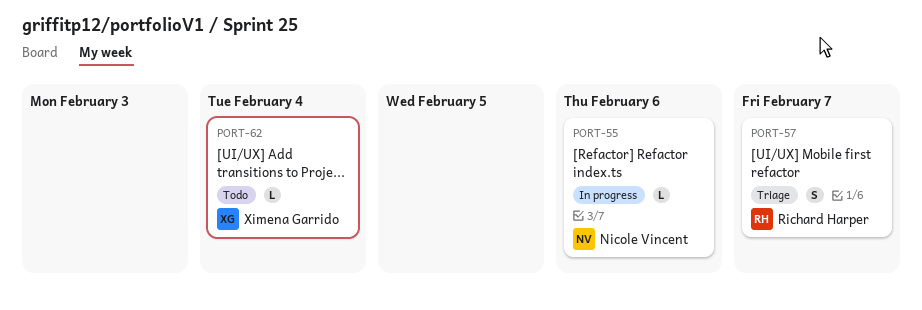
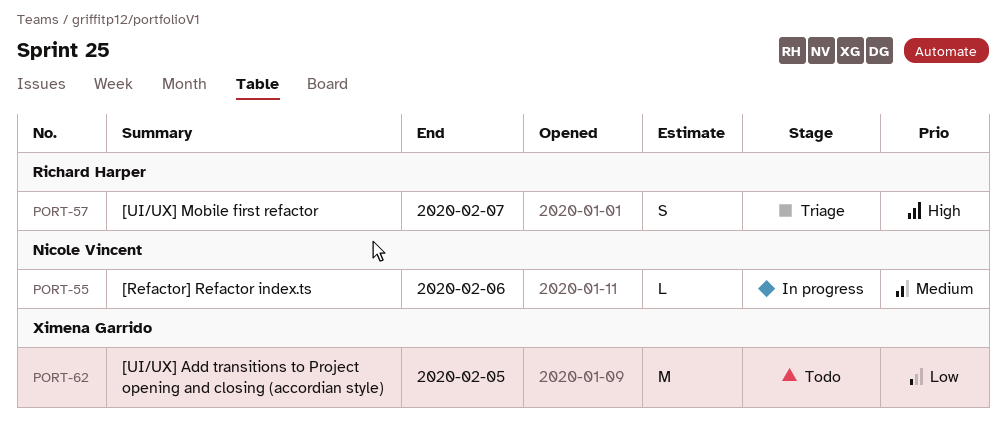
PORT-62, estimate: L -> M
PORT-62, due: Feb 4 -> Feb 5

